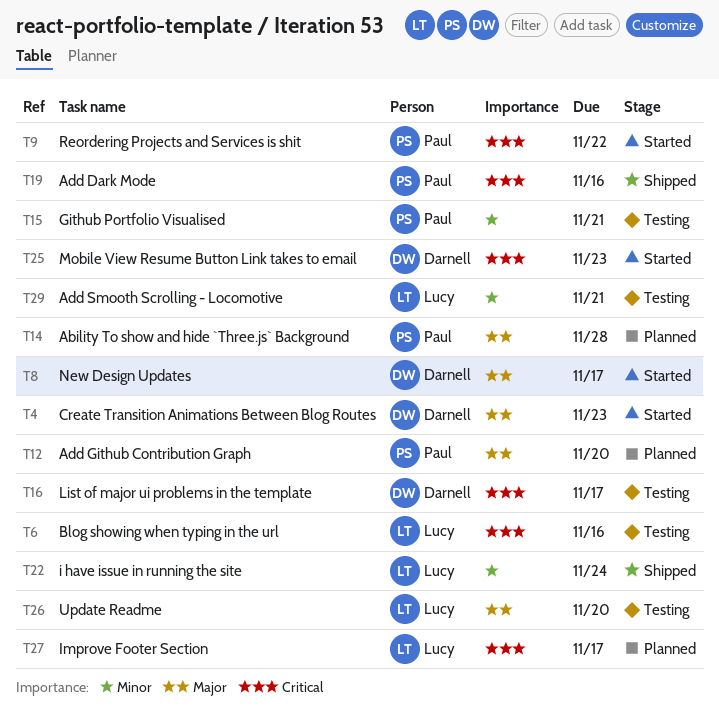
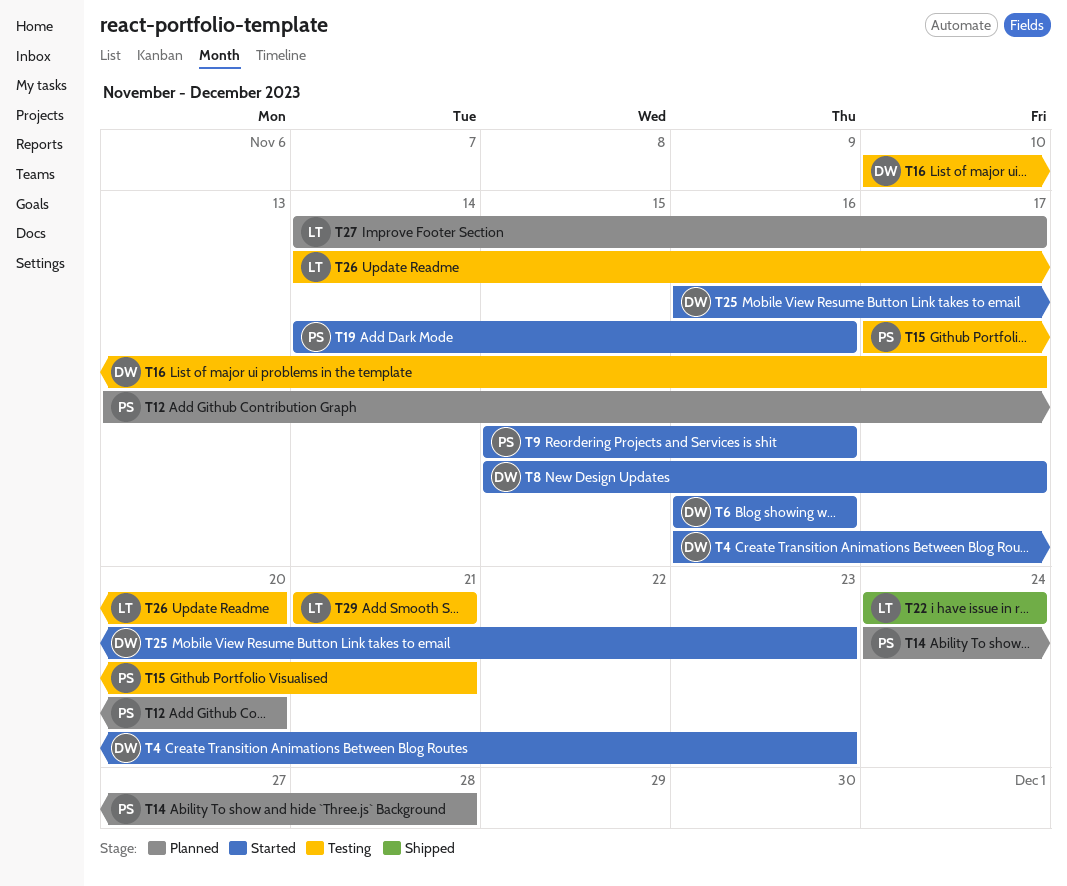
T6, status: Testing -> Started
T6, owner: Lucy -> Darnell
T9, due: Nov 22 -> Nov 16
T19, status: Shipped -> Started

